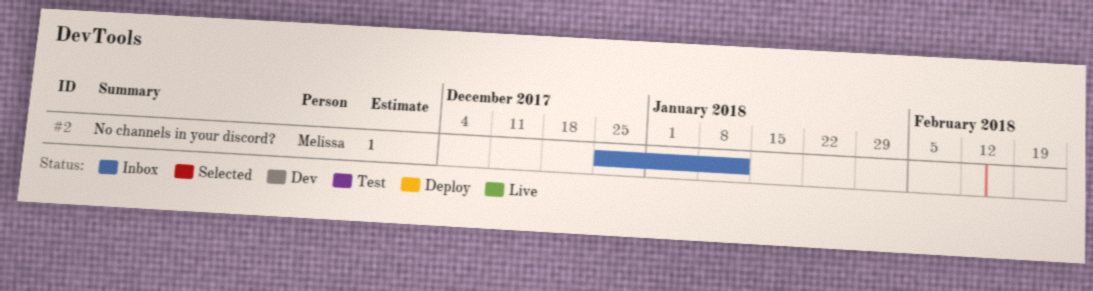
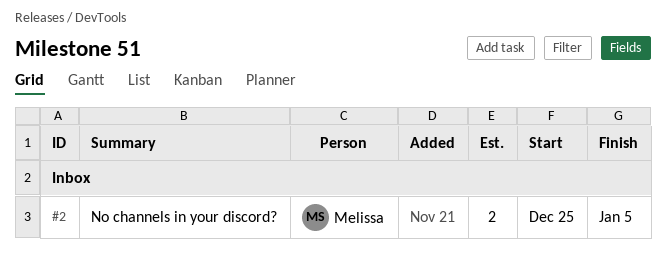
#2, estimate: 1 -> 2
#2, due: Jan 12 -> Jan 5

